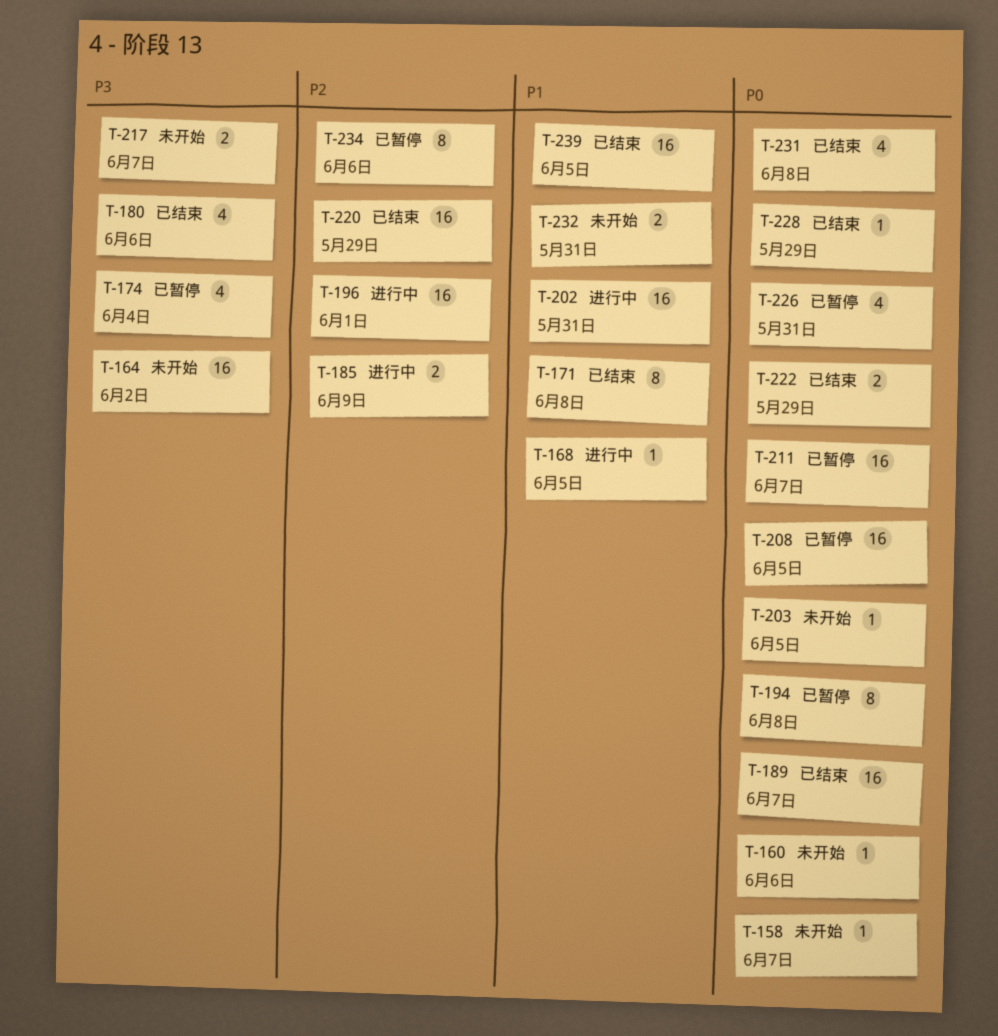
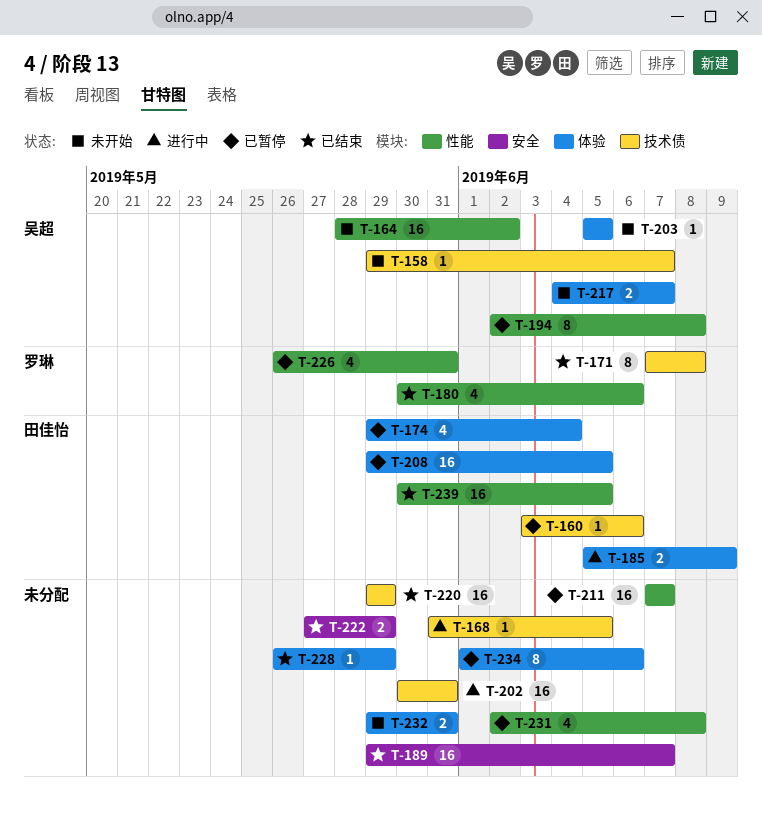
T-160, status: 未开始 -> 已暂停
T-196: present -> none
T-231, status: 已结束 -> 已暂停

